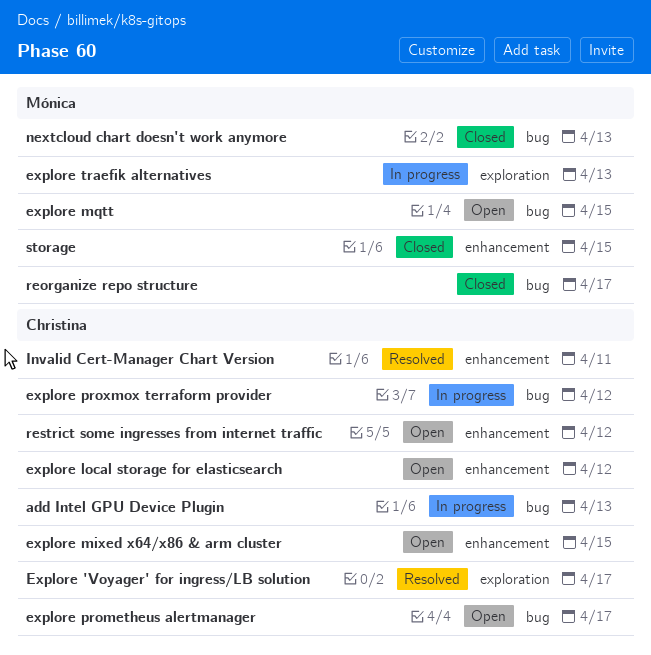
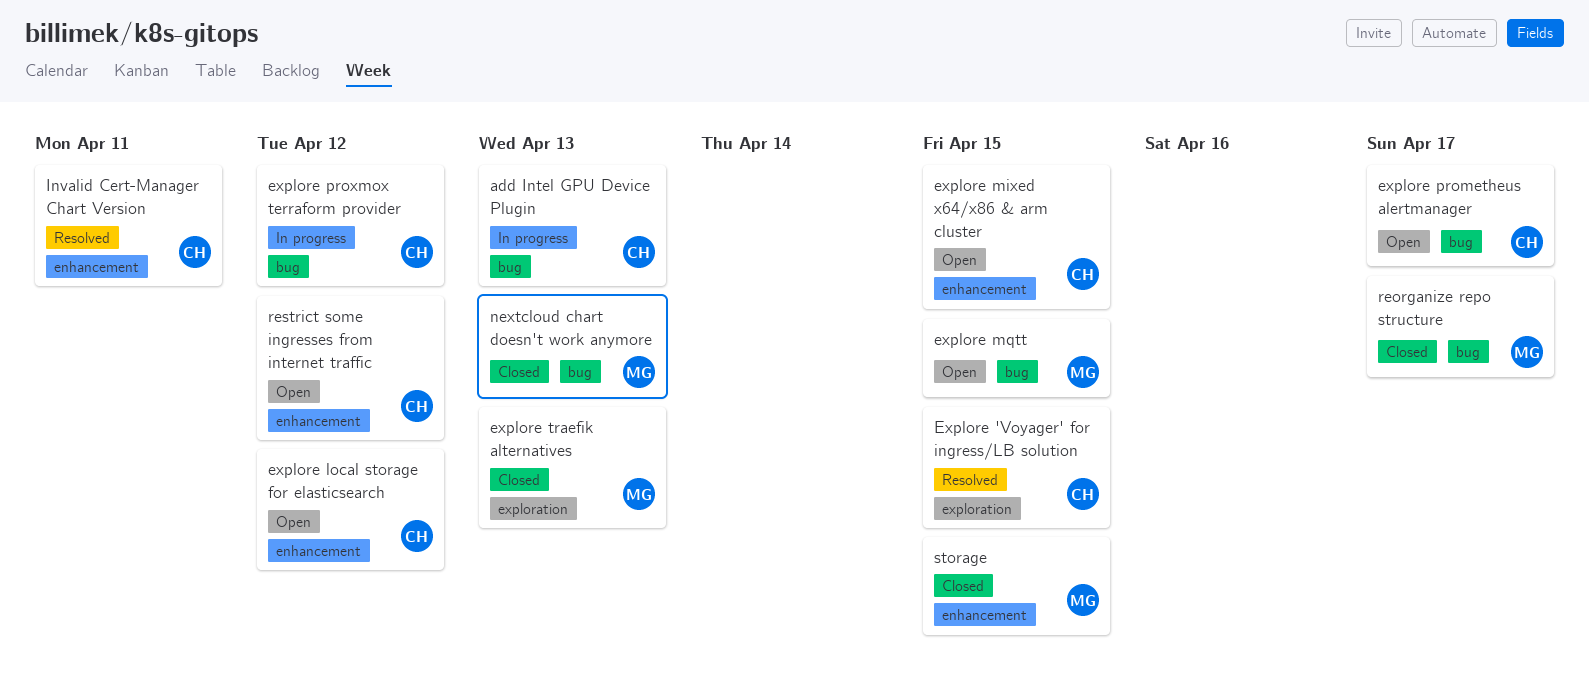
Explore 'Voyager' for ingress/LB solution, due: Apr 17 -> Apr 15
explore traefik alternatives, status: In progress -> Closed

